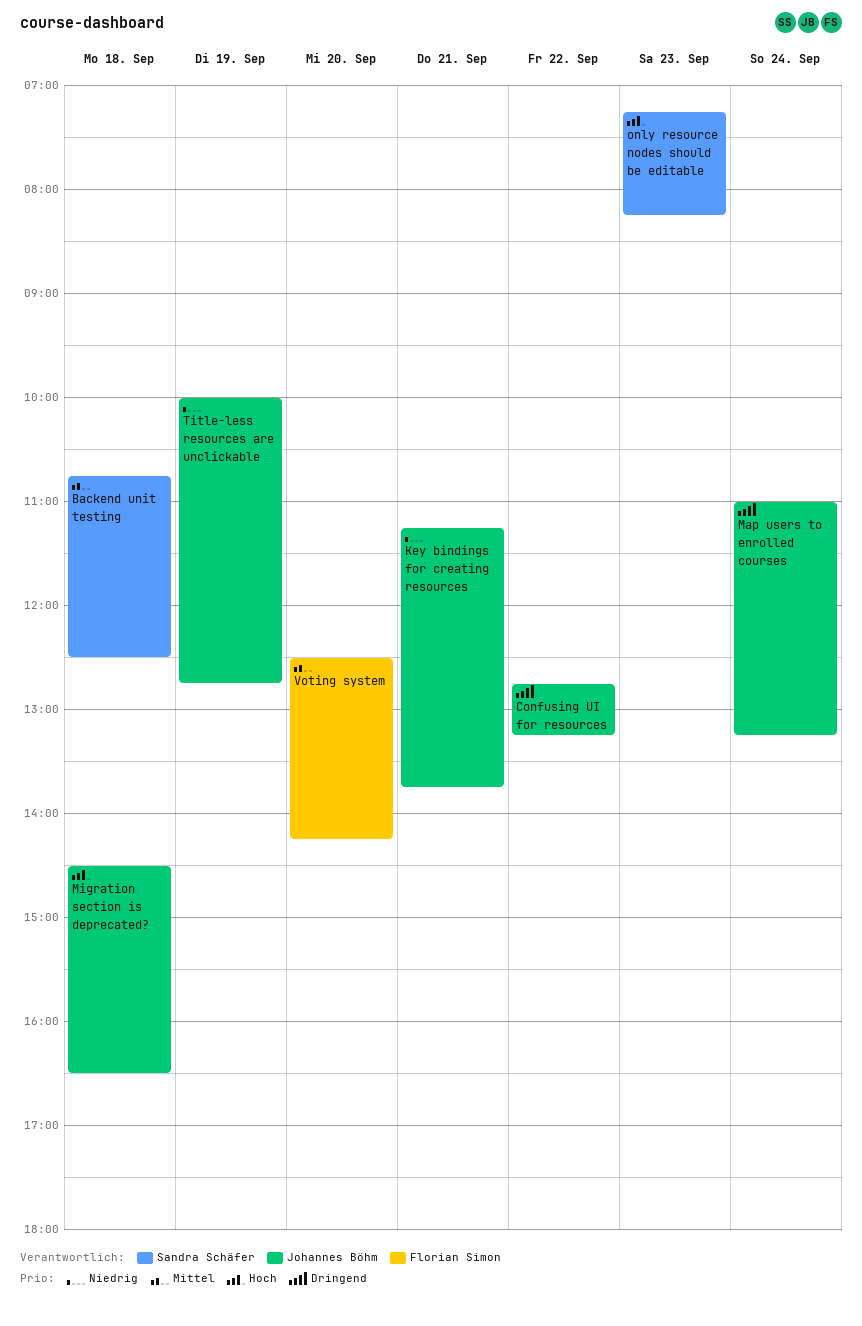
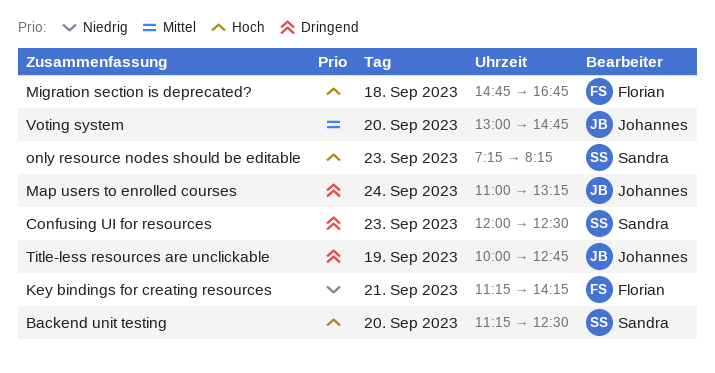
Backend unit testing, priority: Mittel -> Hoch
Backend unit testing, day: Sep 18 -> Sep 20
Backend unit testing, begins: 10:45 -> 11:15
Confusing UI for resources, owner: Johannes Böhm -> Sandra Schäfer
Confusing UI for resources, day: Sep 22 -> Sep 23
Confusing UI for resources, begins: 12:45 -> 12:00
Confusing UI for resources, ends: 13:15 -> 12:30
Key bindings for creating resources, owner: Johannes Böhm -> Florian Simon
Key bindings for creating resources, ends: 13:45 -> 14:15
Migration section is deprecated?, owner: Johannes Böhm -> Florian Simon
Migration section is deprecated?, begins: 14:30 -> 14:45
Migration section is deprecated?, ends: 16:30 -> 16:45
Title-less resources are unclickable, priority: Niedrig -> Dringend
Voting system, owner: Florian Simon -> Johannes Böhm
Voting system, begins: 12:30 -> 13:00
Voting system, ends: 14:15 -> 14:45

